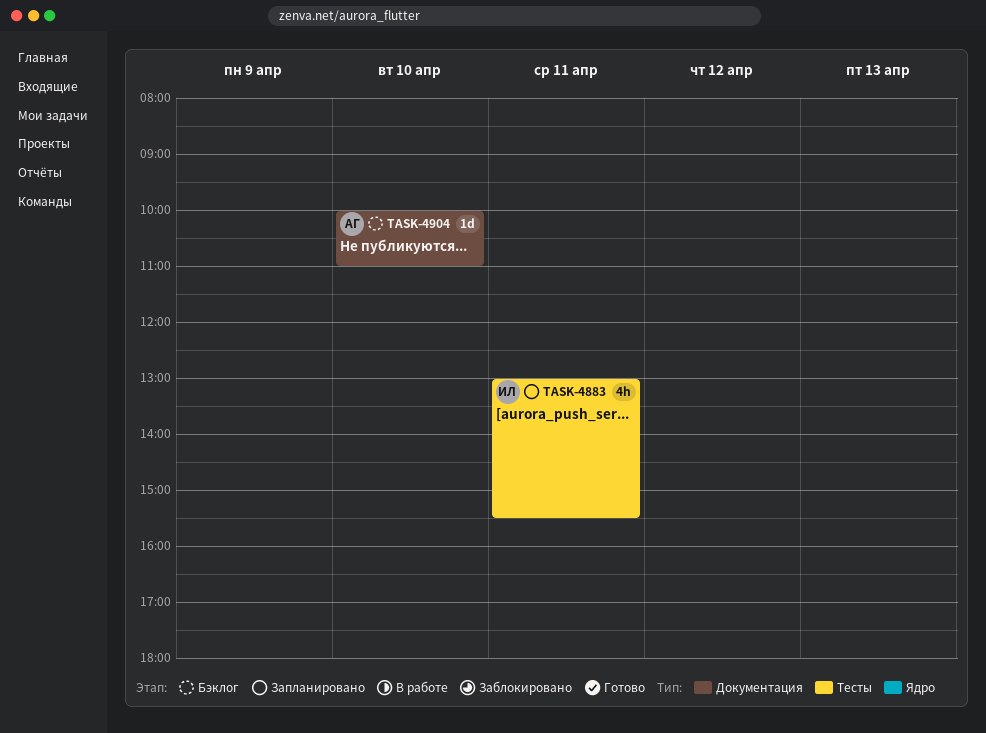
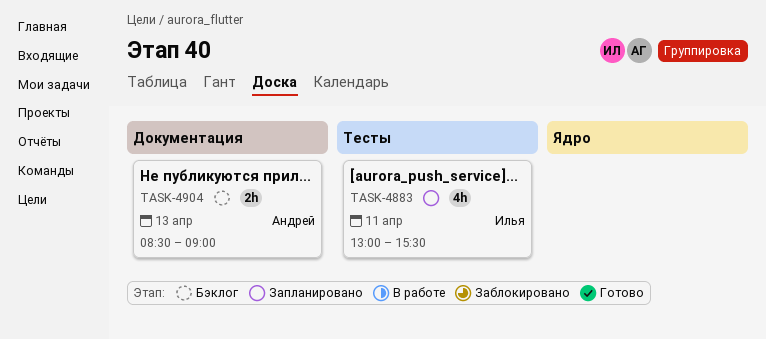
TASK-4904, estimate: 1d -> 2h
TASK-4904, day: Apr 10 -> Apr 13
TASK-4904, begins: 10:00 -> 08:30
TASK-4904, ends: 11:00 -> 09:00

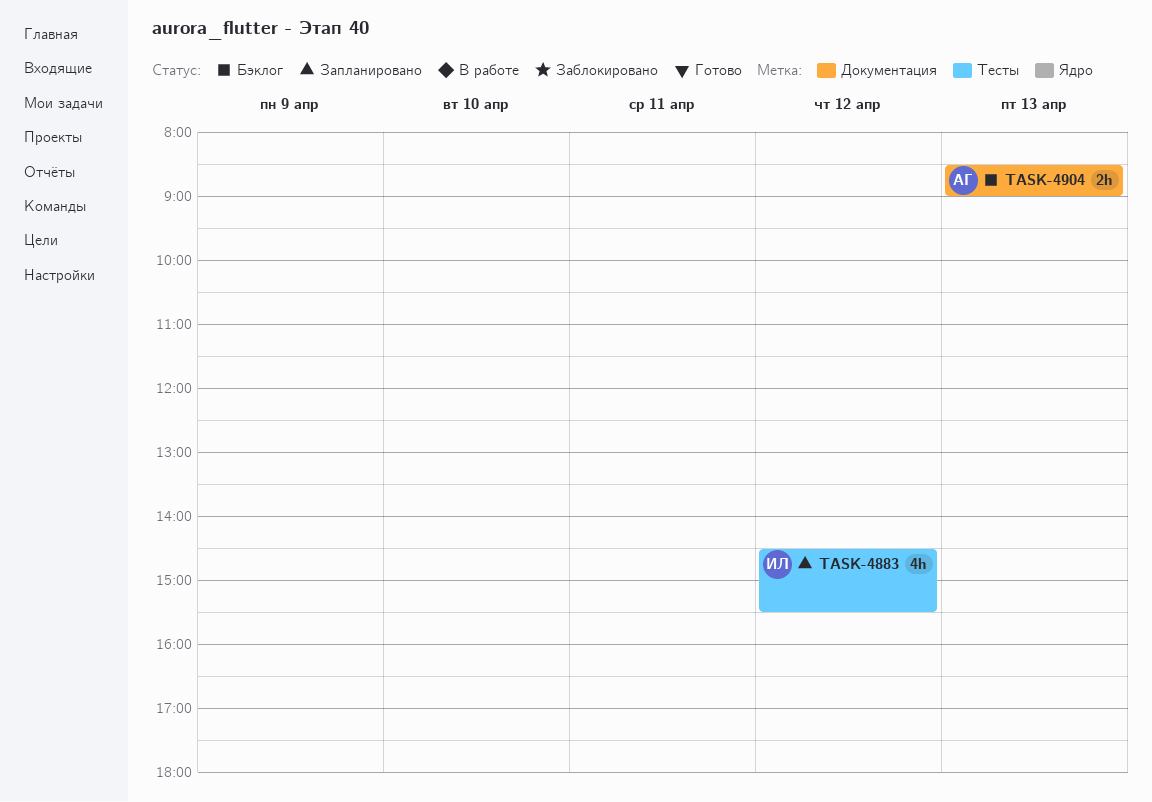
TASK-4883, day: Apr 11 -> Apr 12
TASK-4883, begins: 13:00 -> 14:30

